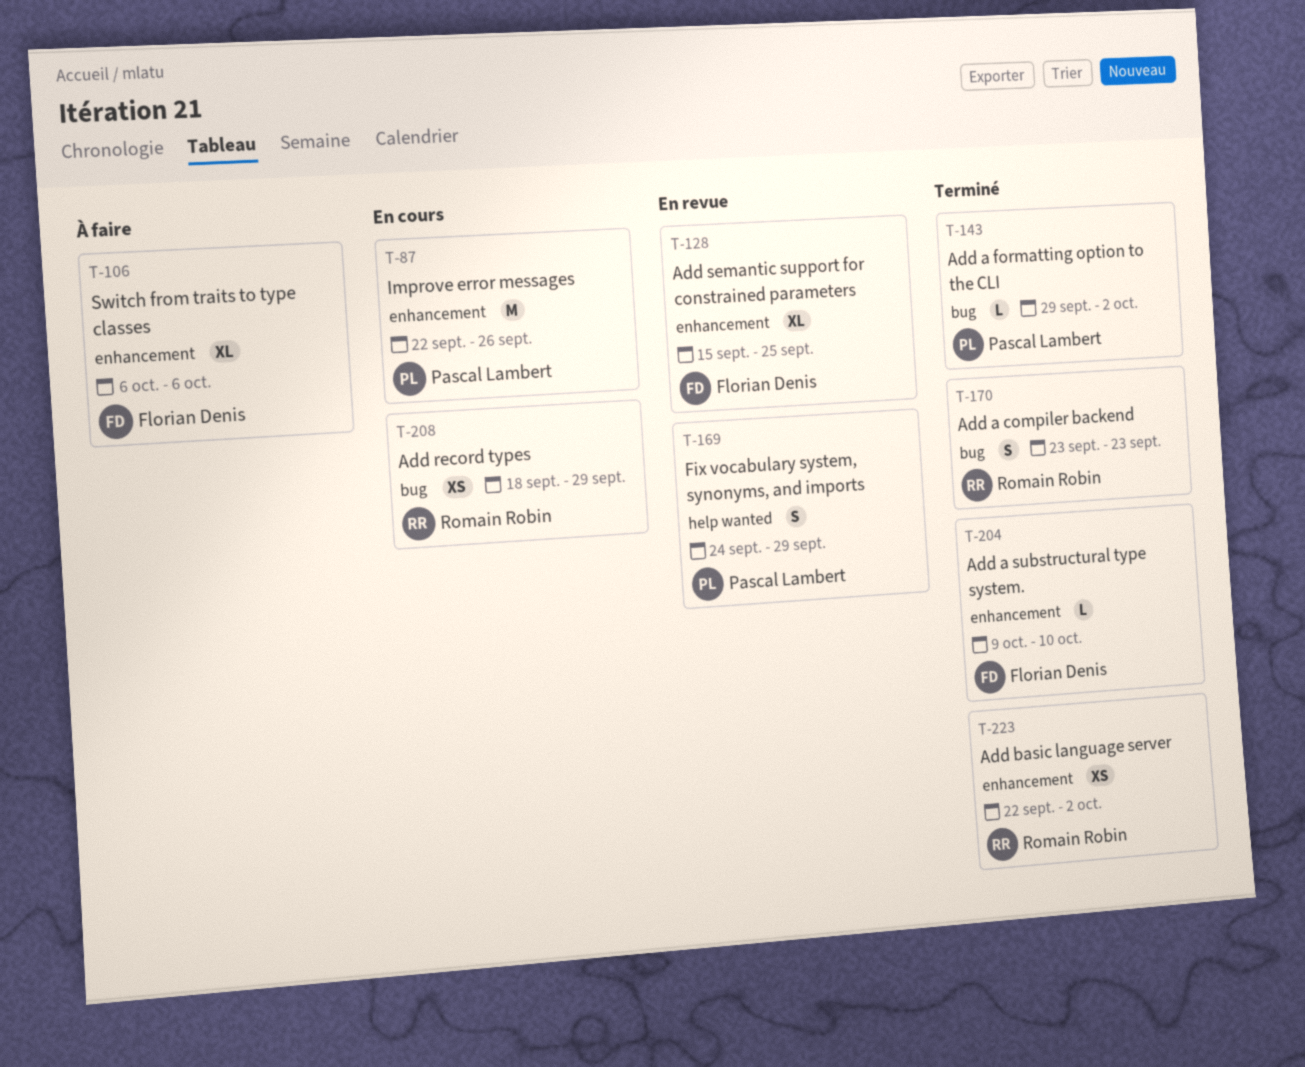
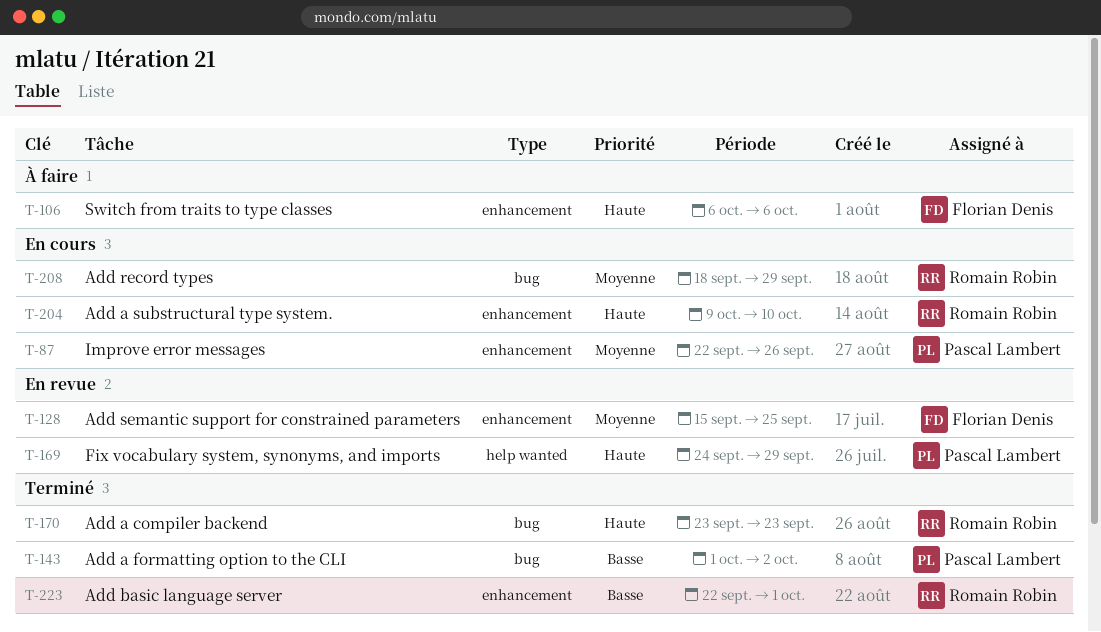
T-143, start: Sep 29 -> Oct 1
T-204, status: Terminé -> En cours
T-204, owner: Florian Denis -> Romain Robin
T-223, due: Oct 2 -> Oct 1

